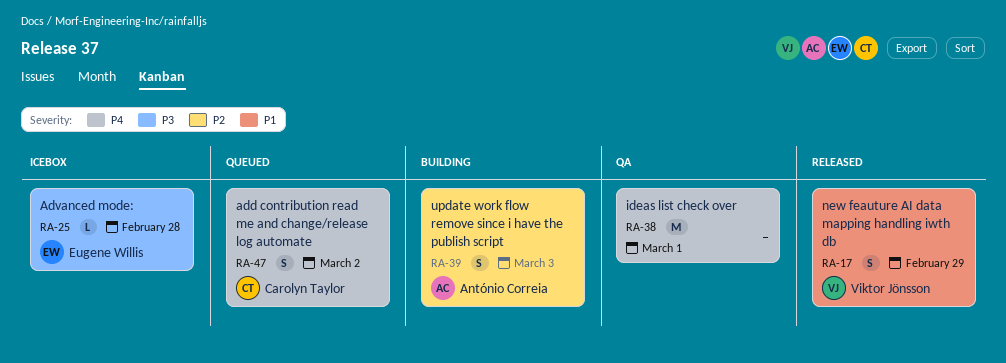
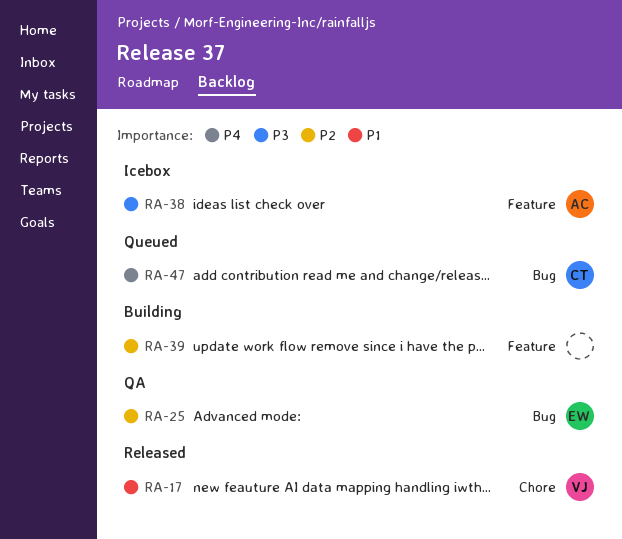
RA-25, status: Icebox -> QA
RA-25, priority: P3 -> P2
RA-38, status: QA -> Icebox
RA-38, owner: none -> António Correia
RA-38, priority: P4 -> P3
RA-39, owner: António Correia -> none

